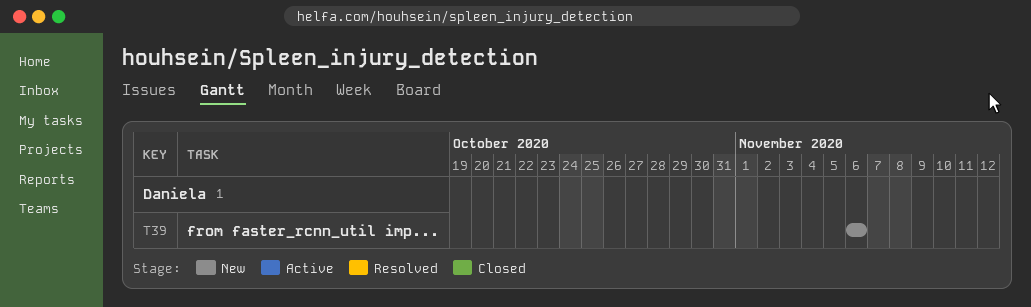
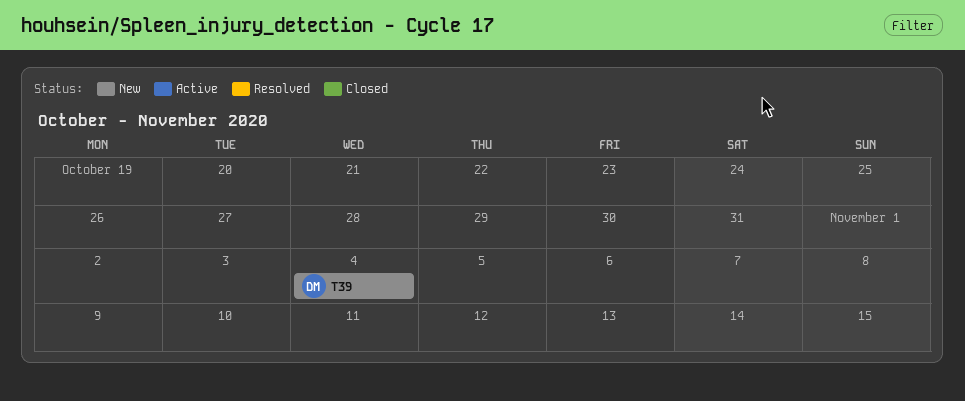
T39, start: Nov 6 -> Nov 4
T39, due: Nov 6 -> Nov 4

